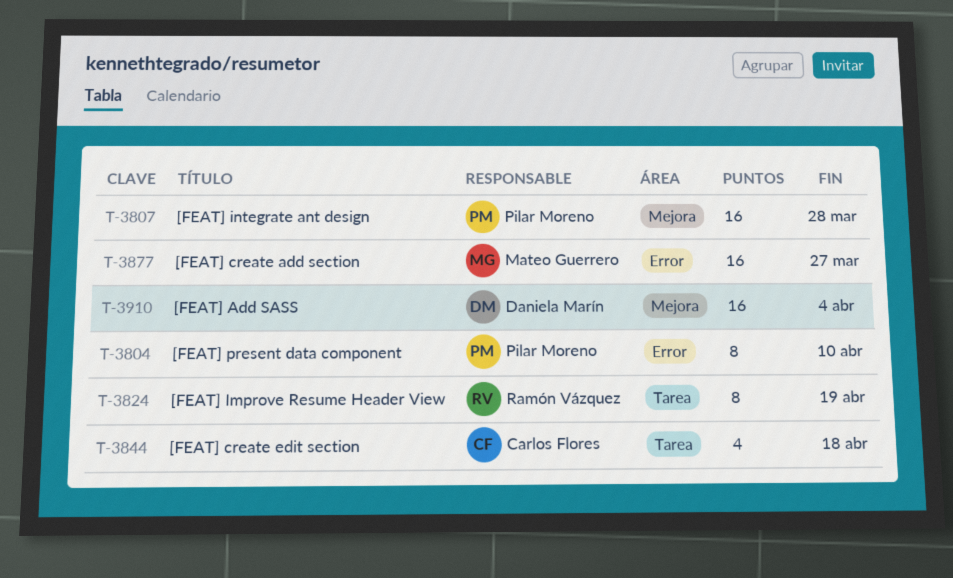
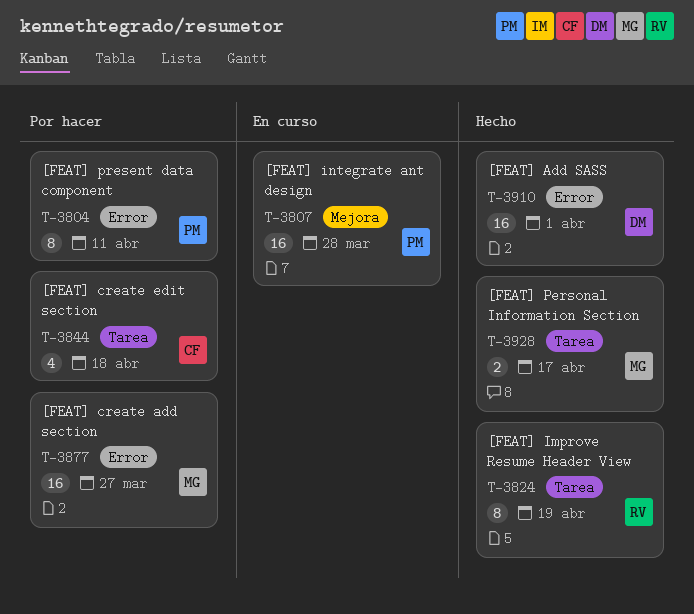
T-3804, due: Apr 10 -> Apr 11
T-3910, label: Mejora -> Error
T-3910, due: Apr 4 -> Apr 1
T-3928: none -> present

